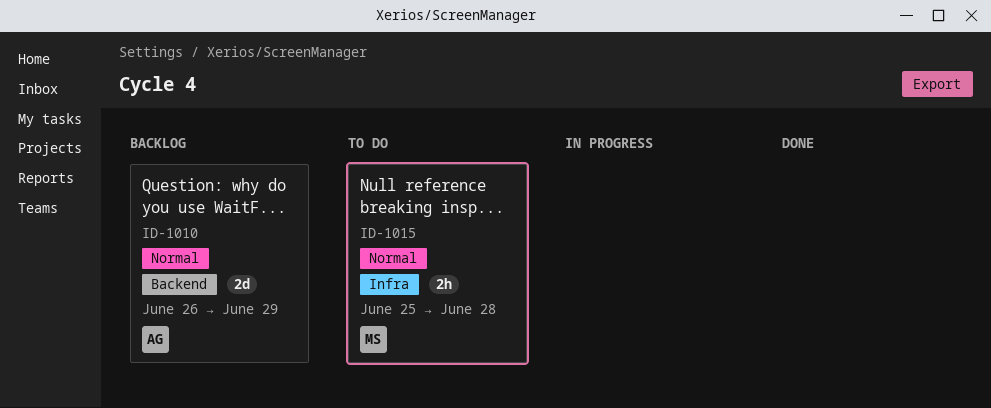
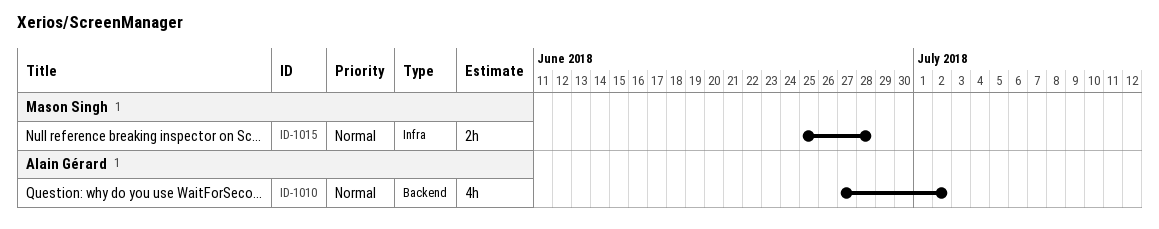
ID-1010, estimate: 2d -> 4h
ID-1010, start: Jun 26 -> Jun 27
ID-1010, due: Jun 29 -> Jul 2

